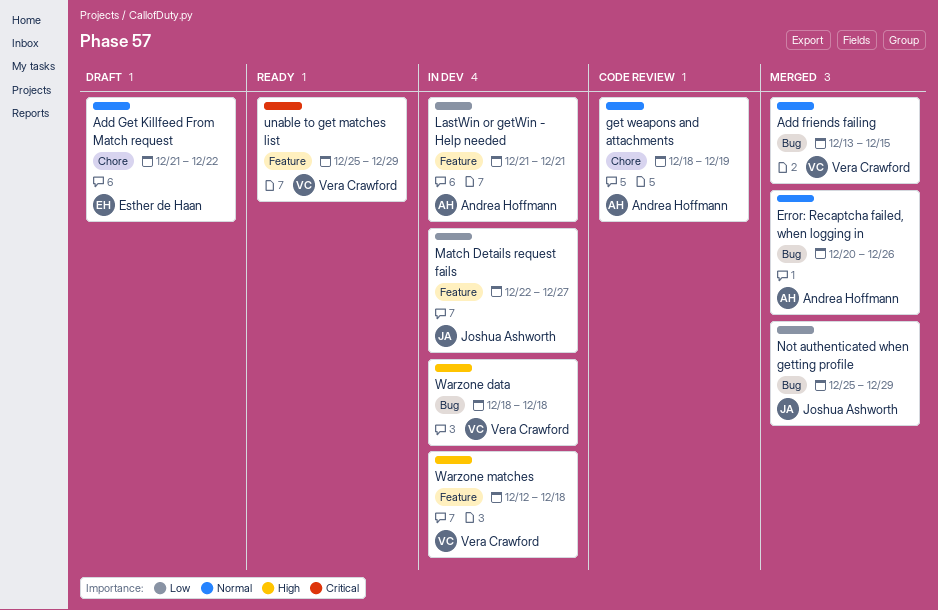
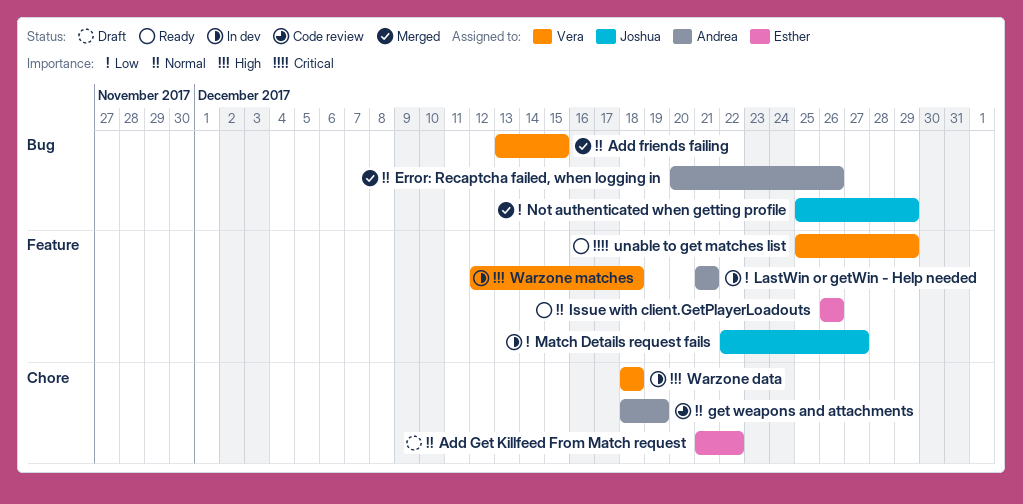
Issue with client.GetPlayerLoadouts: none -> present
Warzone data, label: Bug -> Chore

